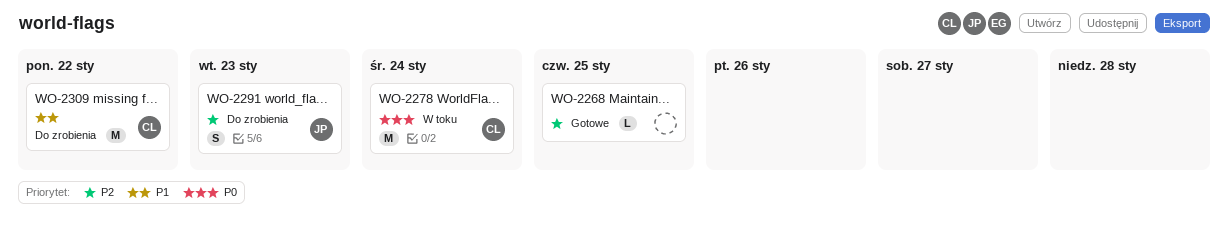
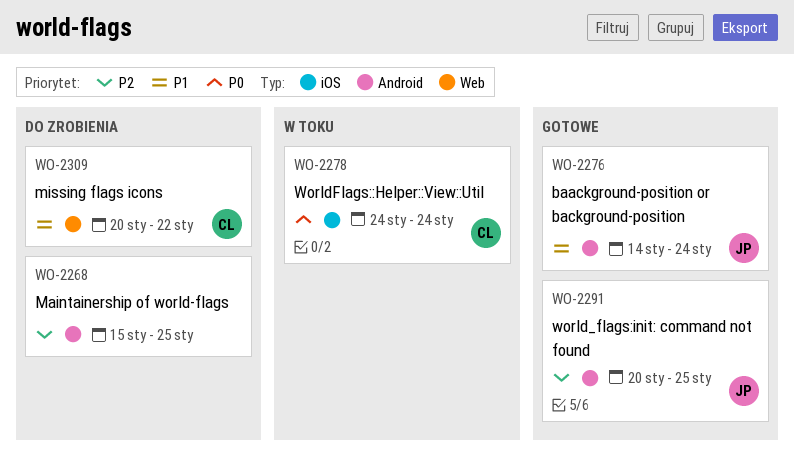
WO-2268, status: Gotowe -> Do zrobienia
WO-2276: none -> present
WO-2291, status: Do zrobienia -> Gotowe
WO-2291, due: Jan 23 -> Jan 25

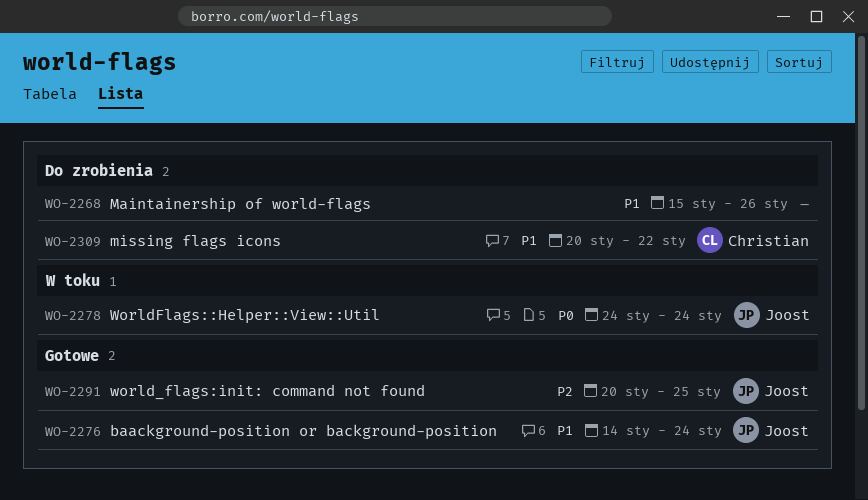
WO-2268, priority: P2 -> P1
WO-2268, due: Jan 25 -> Jan 26
WO-2278, owner: Christian -> Joost

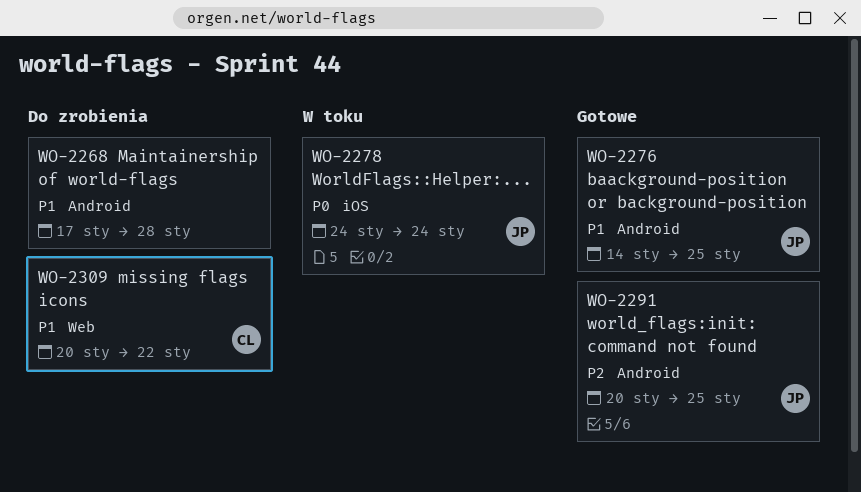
WO-2268, start: Jan 15 -> Jan 17
WO-2268, due: Jan 26 -> Jan 28
WO-2276, due: Jan 24 -> Jan 25

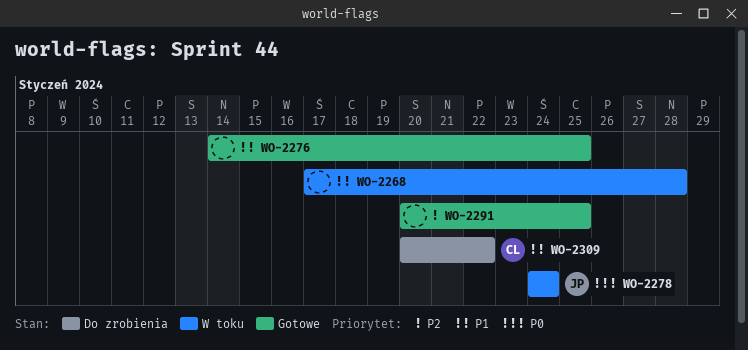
WO-2268, status: Do zrobienia -> W toku
WO-2276, owner: JP -> none
WO-2291, owner: JP -> none

